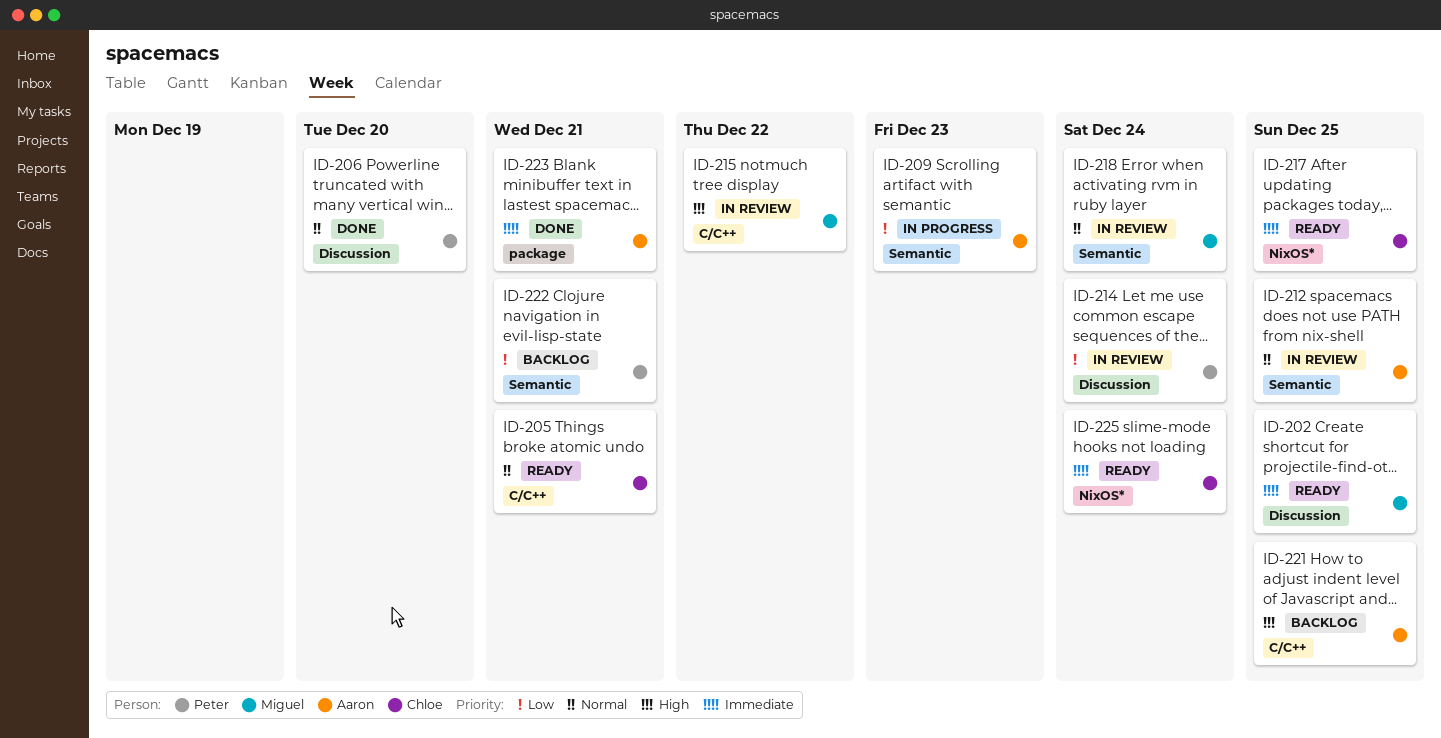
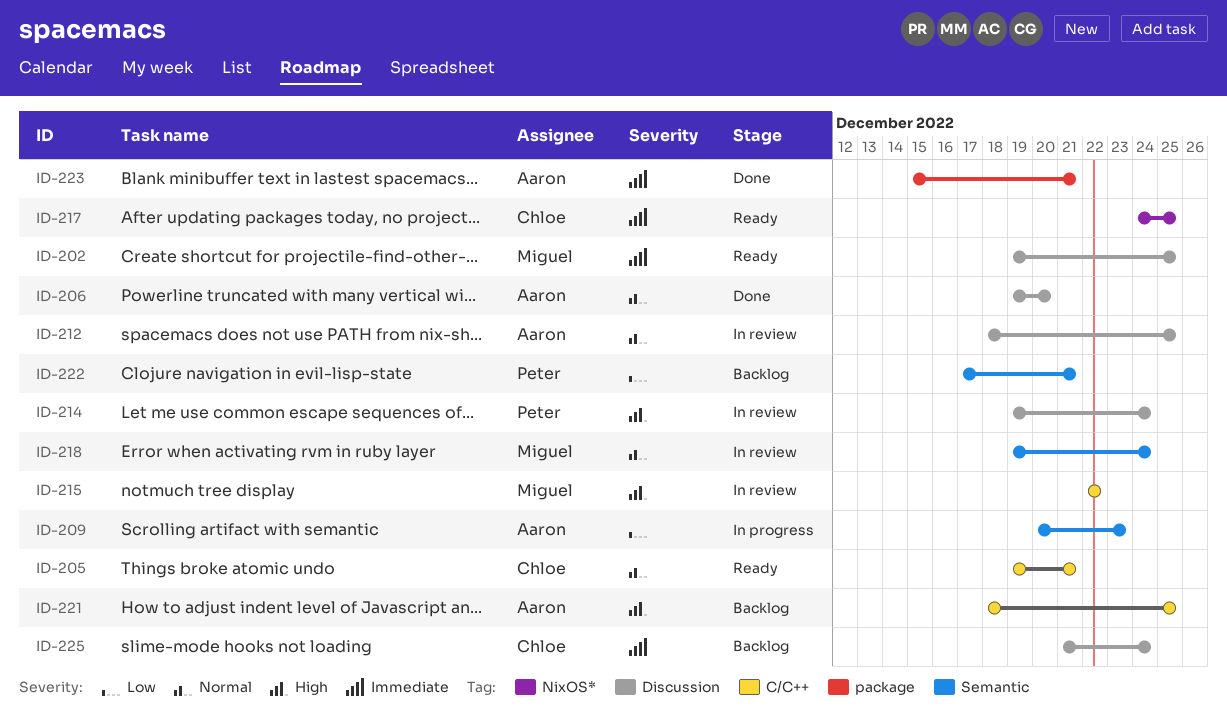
ID-206, owner: Peter -> Aaron
ID-212, label: Semantic -> Discussion
ID-214, priority: Low -> High
ID-225, status: Ready -> Backlog
ID-225, label: NixOS* -> Discussion

